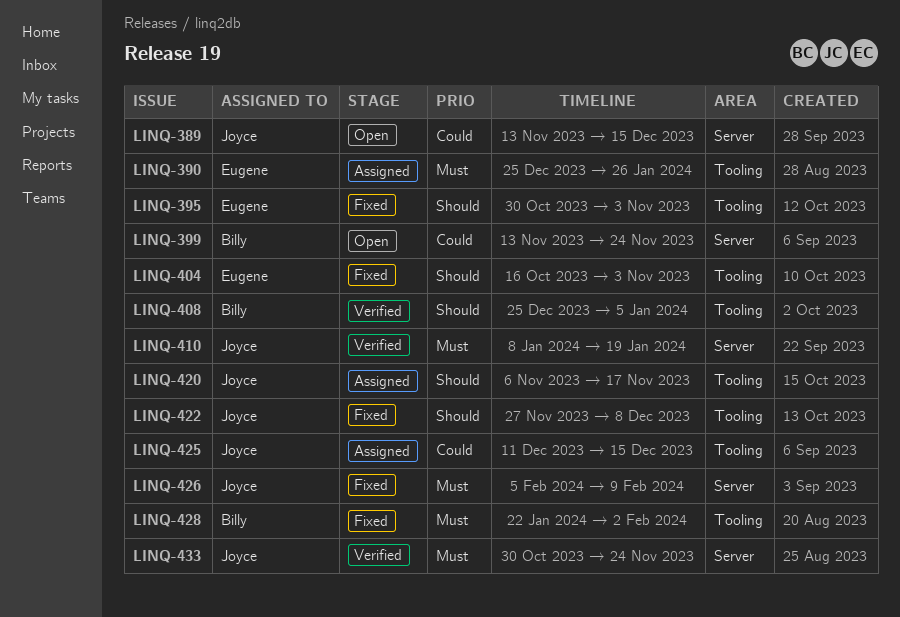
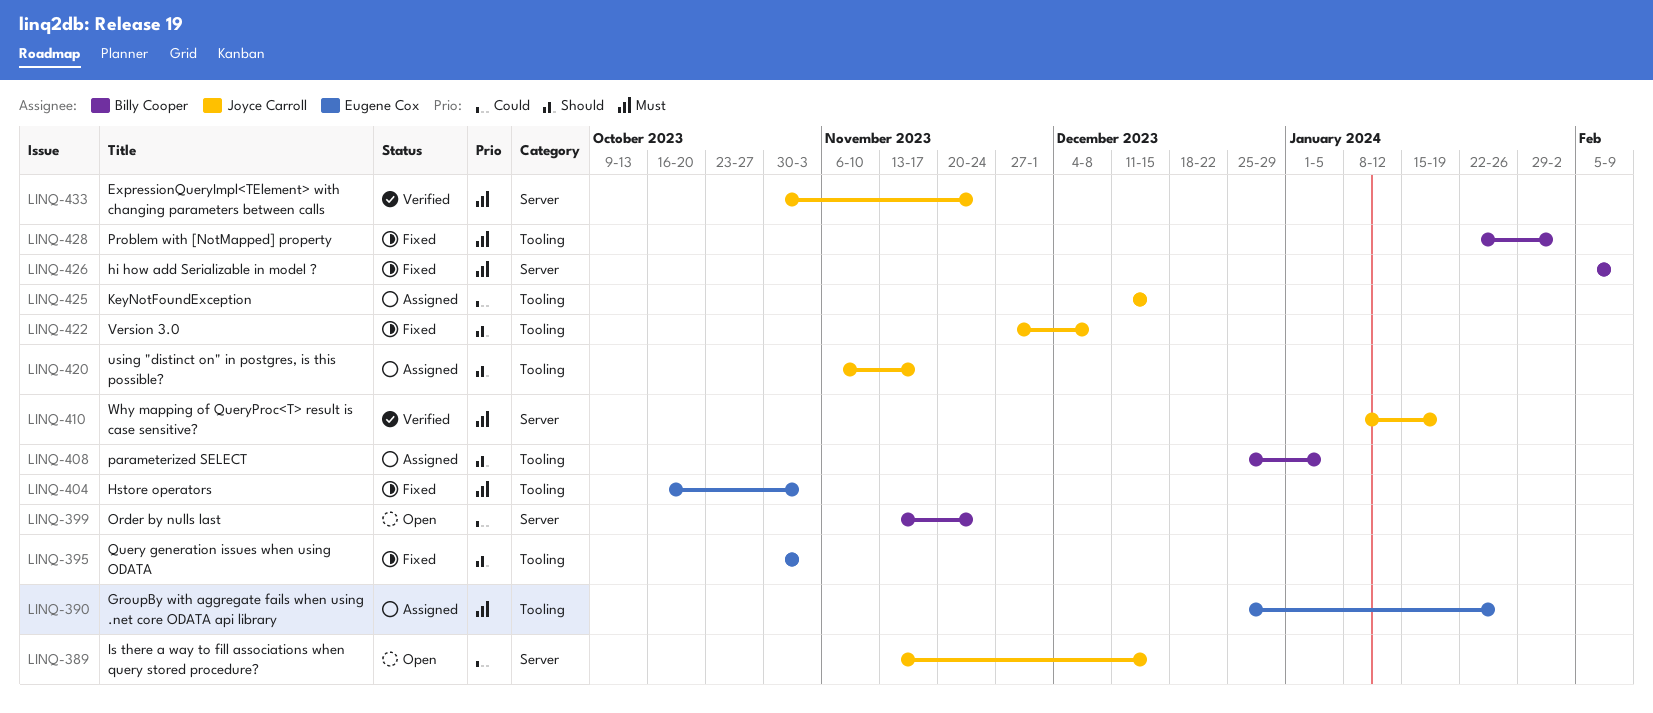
LINQ-404, priority: Should -> Must
LINQ-408, status: Verified -> Assigned
LINQ-426, owner: Joyce Carroll -> Billy Cooper

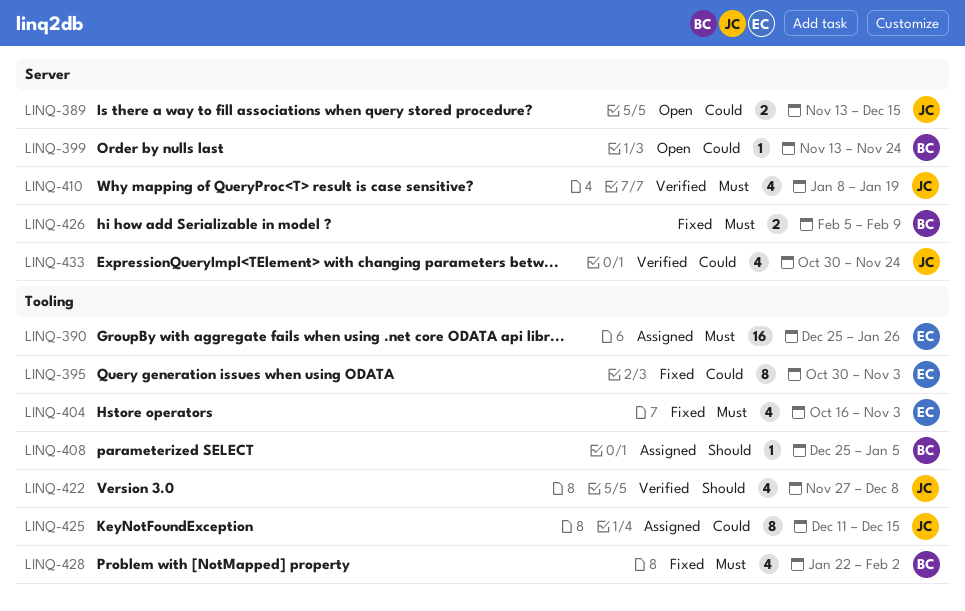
LINQ-395, priority: Should -> Could
LINQ-420: present -> none
LINQ-422, status: Fixed -> Verified
LINQ-433, priority: Must -> Could

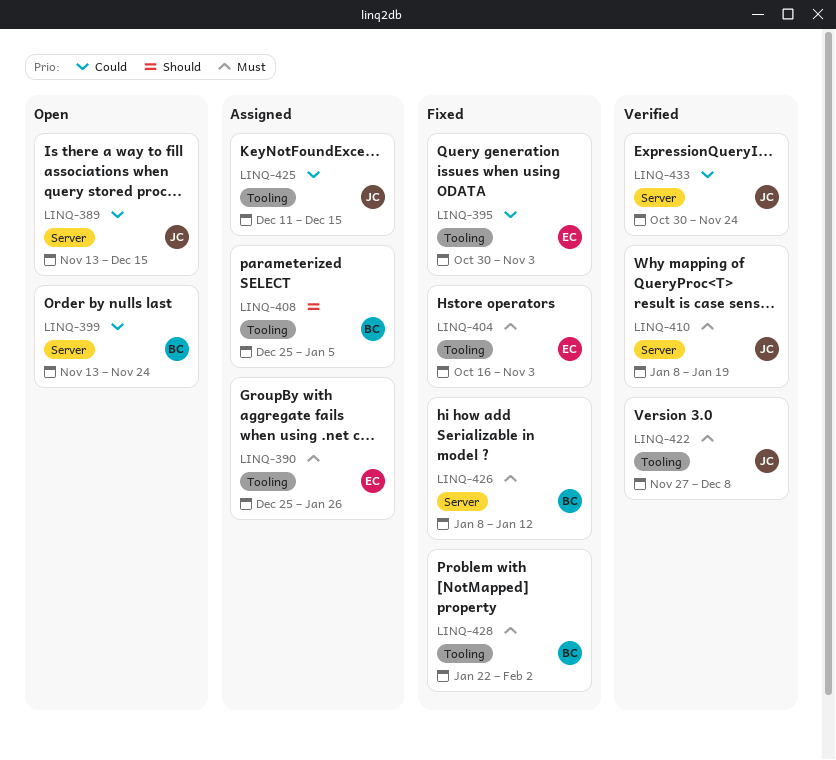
LINQ-422, priority: Should -> Must
LINQ-426, start: Feb 5 -> Jan 8
LINQ-426, due: Feb 9 -> Jan 12

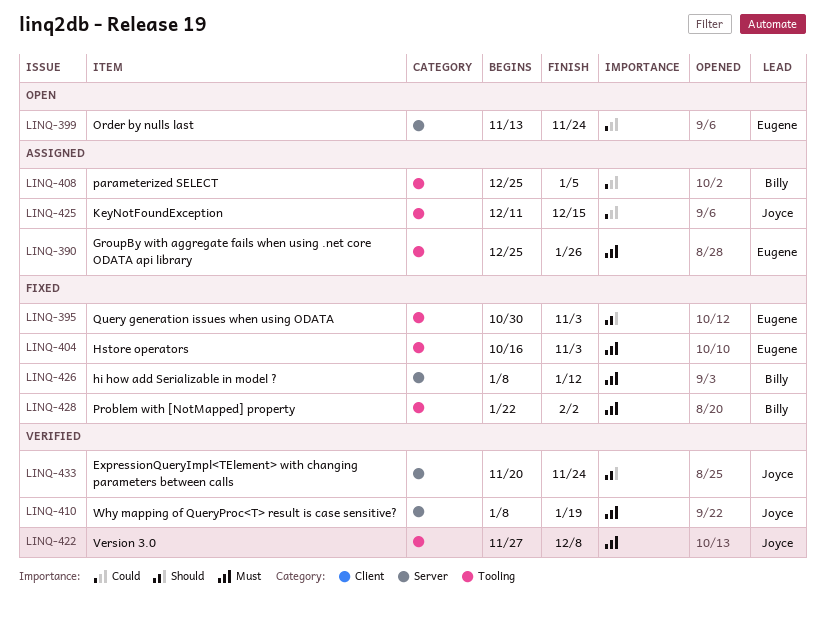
LINQ-389: present -> none
LINQ-395, priority: Could -> Should
LINQ-399, owner: Billy -> Eugene
LINQ-408, priority: Should -> Could
LINQ-433, priority: Could -> Should
LINQ-433, start: Oct 30 -> Nov 20

